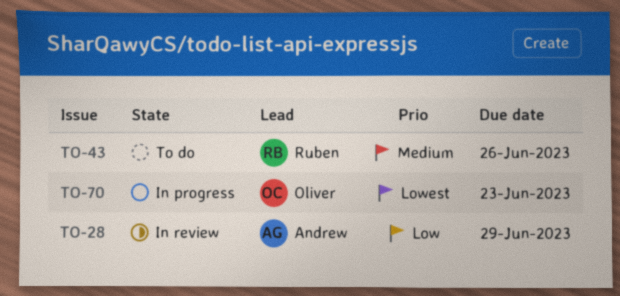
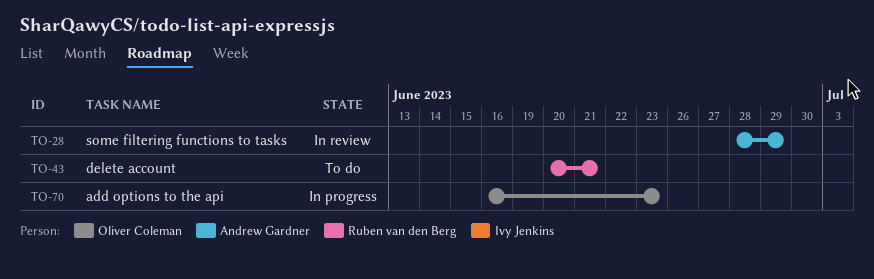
TO-43, due: Jun 26 -> Jun 21

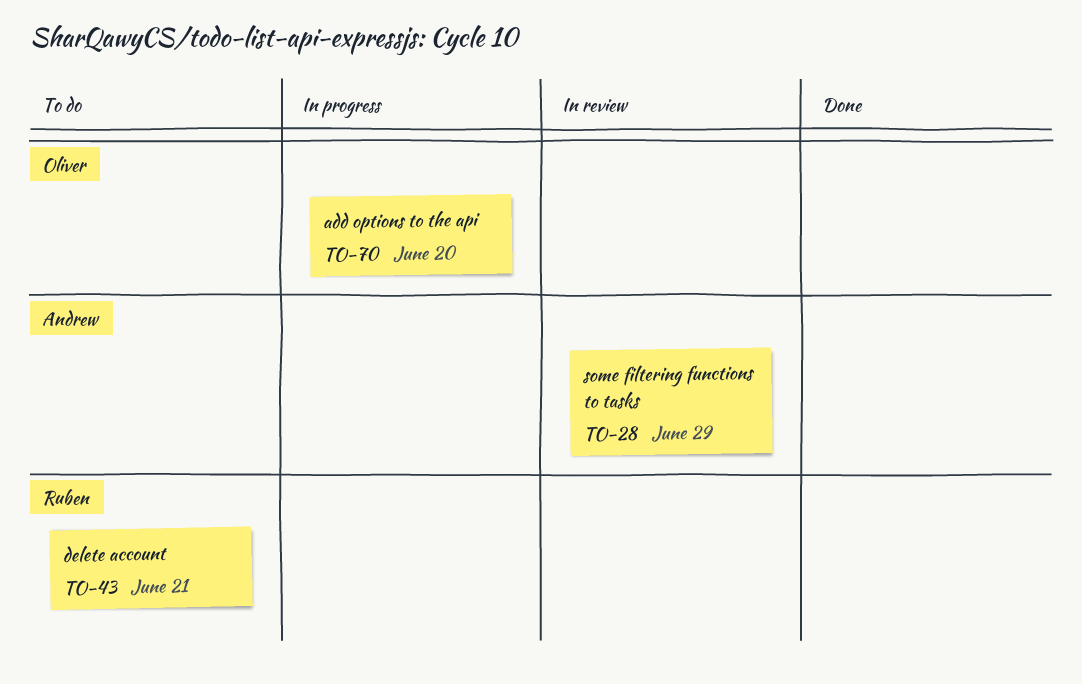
TO-70, due: Jun 23 -> Jun 20

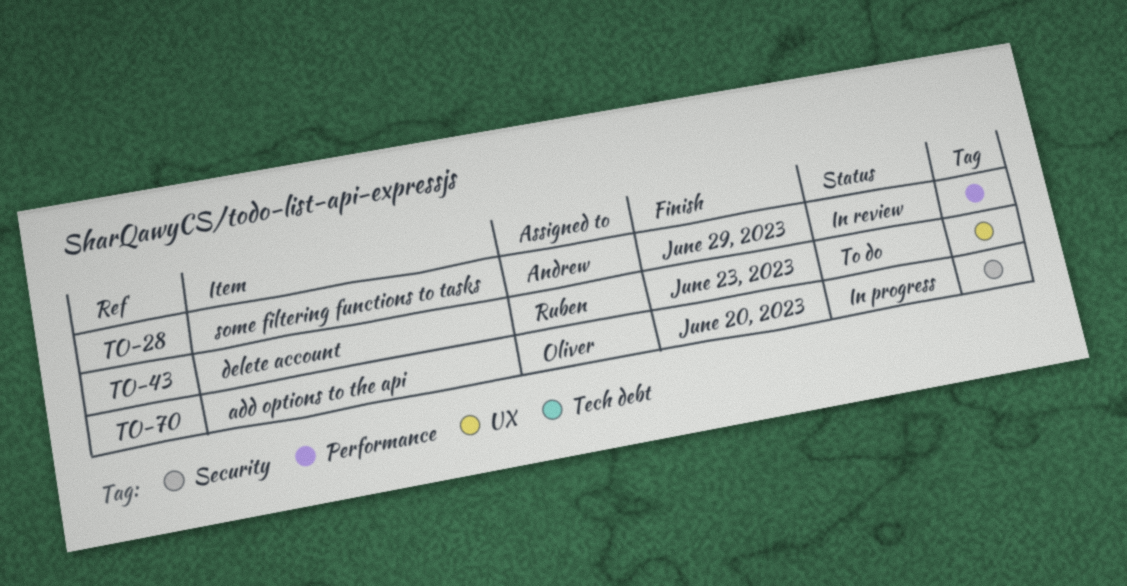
TO-43, due: Jun 21 -> Jun 23

